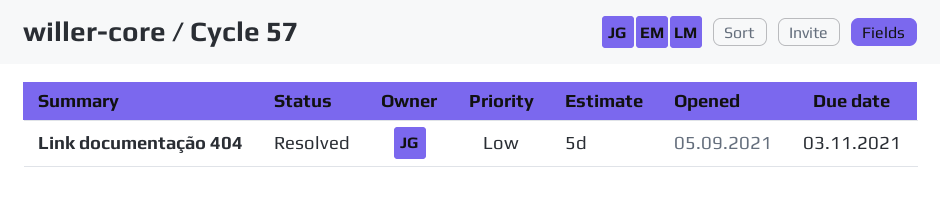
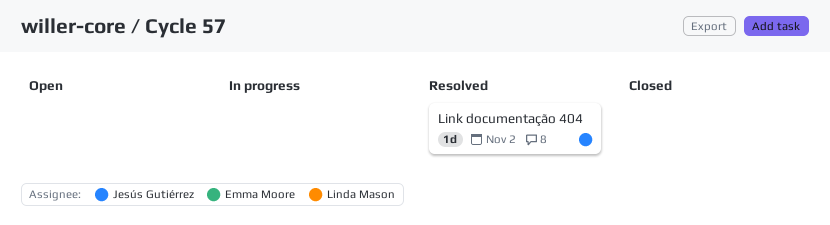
Link documentação 404, estimate: 5d -> 1d
Link documentação 404, due: Nov 3 -> Nov 2

